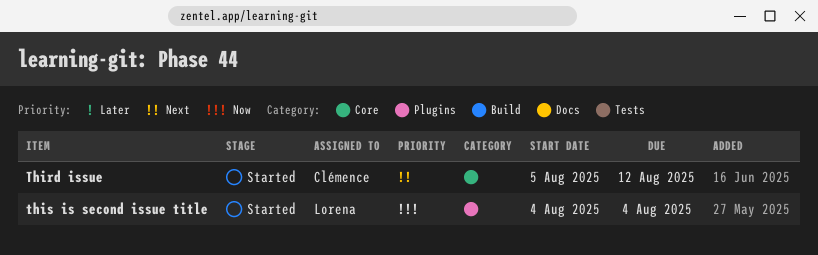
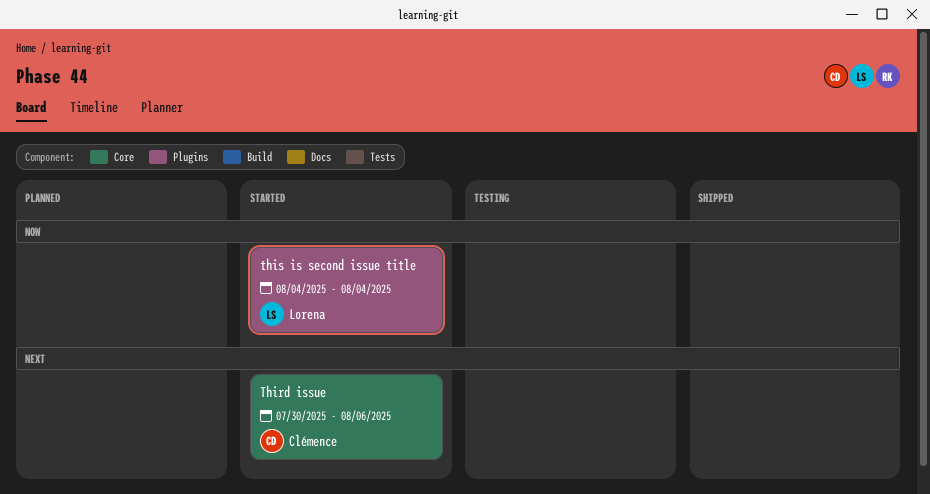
Third issue, start: Aug 5 -> Jul 30
Third issue, due: Aug 12 -> Aug 6

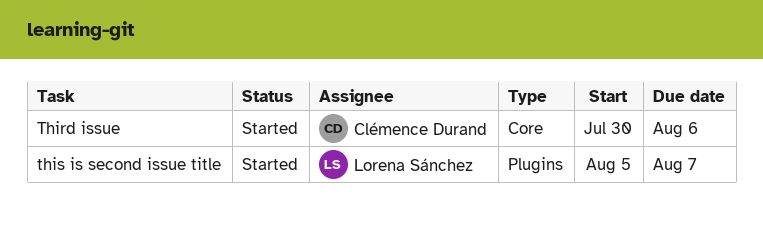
this is second issue title, start: Aug 4 -> Aug 5
this is second issue title, due: Aug 4 -> Aug 7

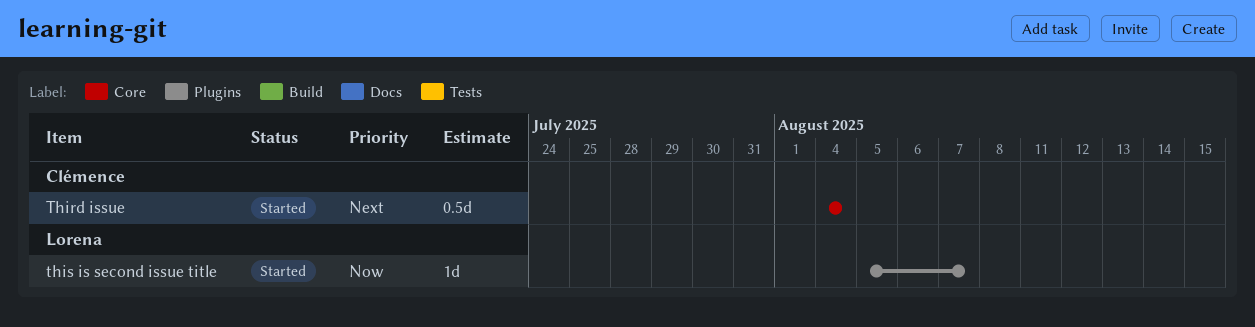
Third issue, start: Jul 30 -> Aug 4
Third issue, due: Aug 6 -> Aug 4

